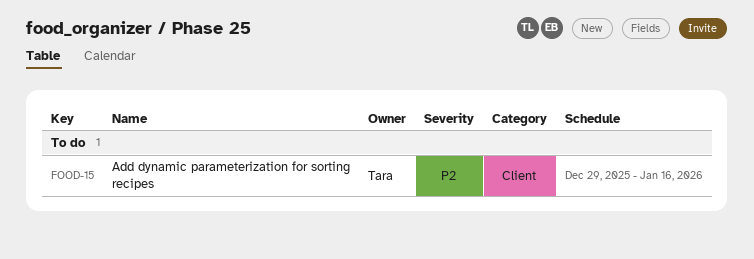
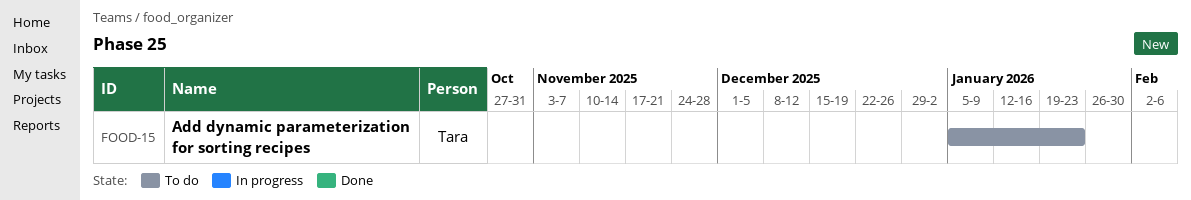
FOOD-15, start: Dec 29 -> Jan 5
FOOD-15, due: Jan 16 -> Jan 23

